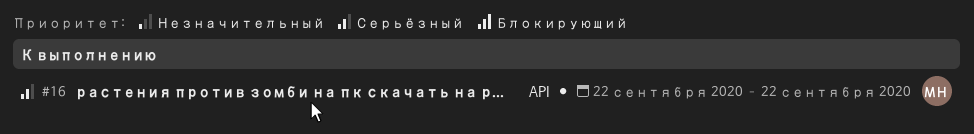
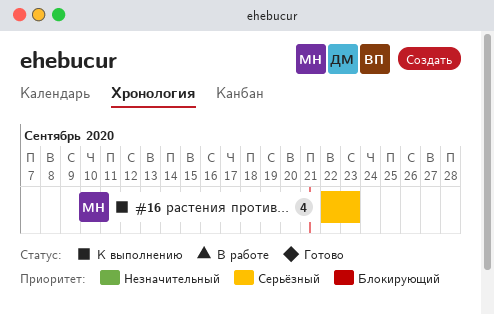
#16, estimate: 1 -> 4
#16, due: Sep 22 -> Sep 23

